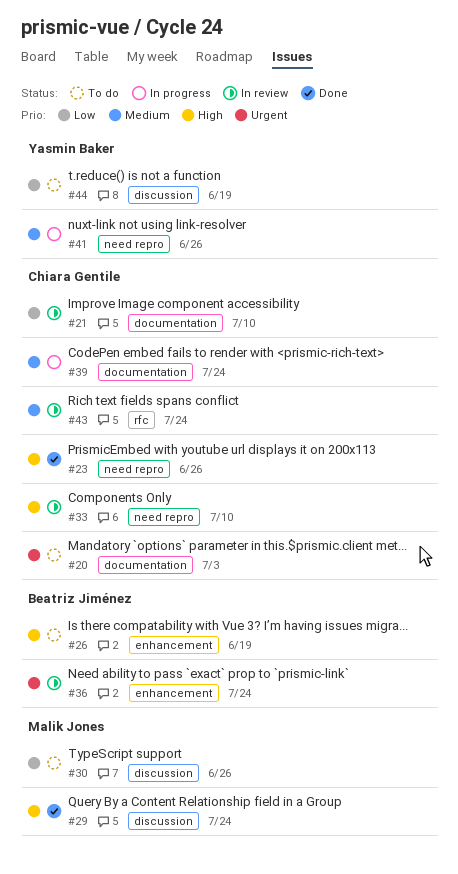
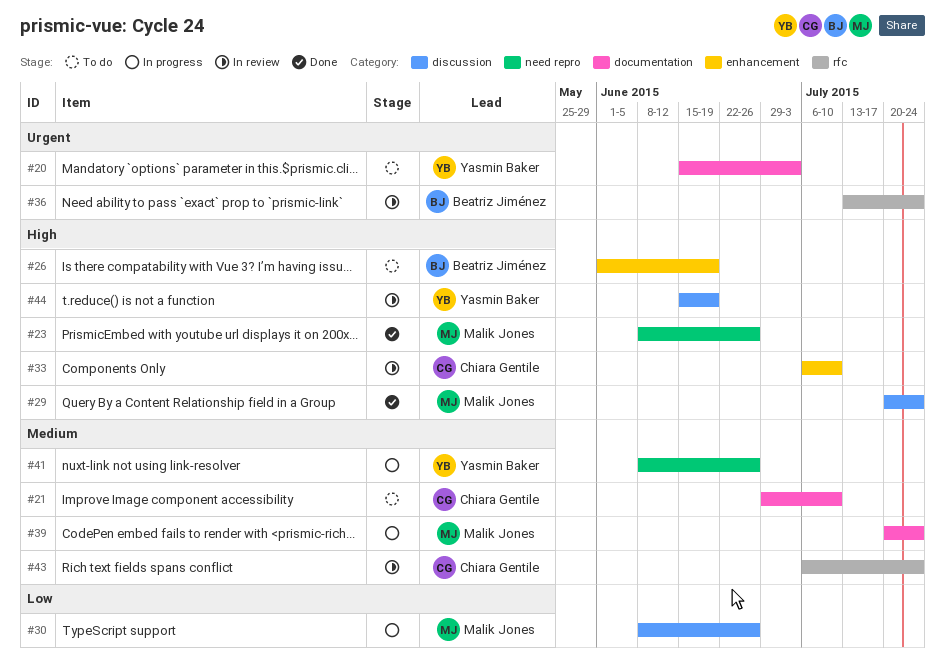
#20, owner: Chiara Gentile -> Yasmin Baker
#21, status: In review -> To do
#21, priority: Low -> Medium
#23, owner: Chiara Gentile -> Malik Jones
#30, status: To do -> In progress
#33, label: need repro -> enhancement
#36, label: enhancement -> rfc
#39, owner: Chiara Gentile -> Malik Jones
#44, status: To do -> In review
#44, priority: Low -> High

